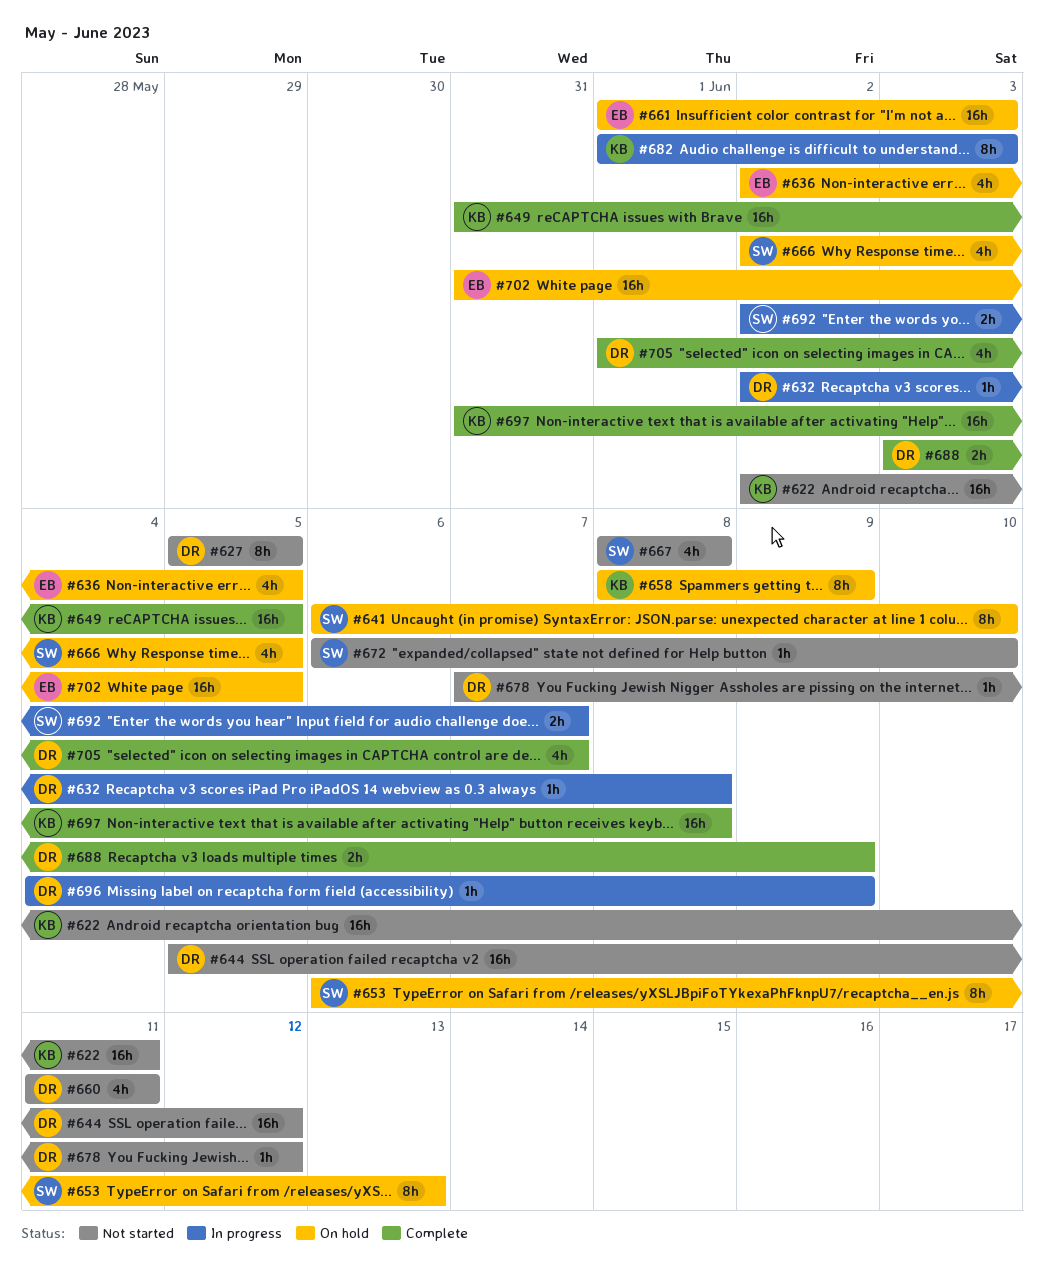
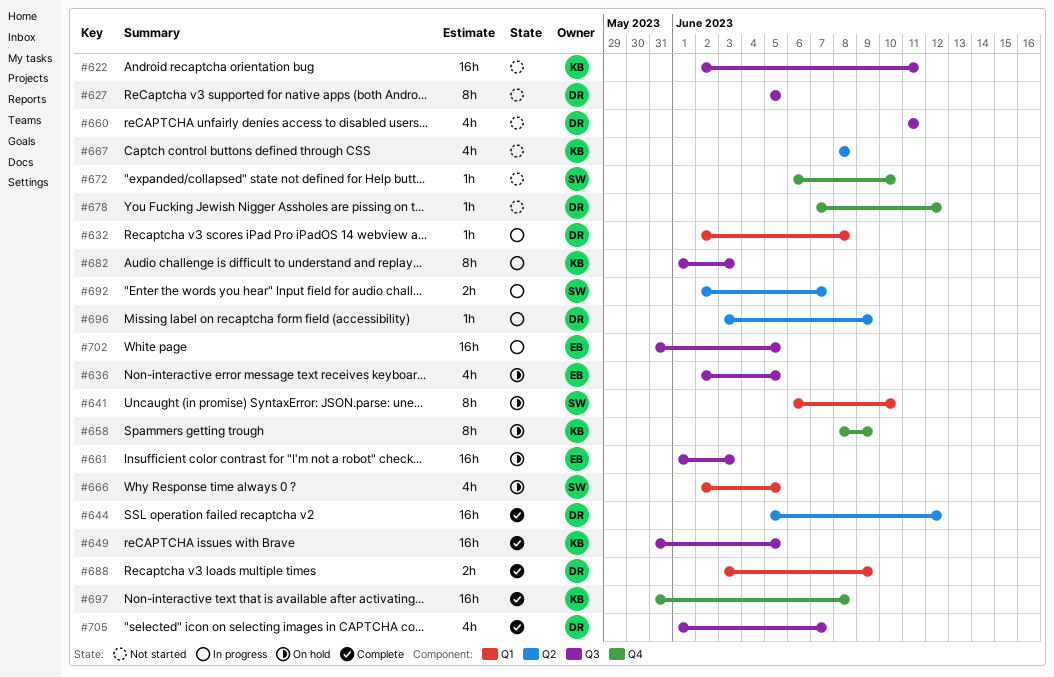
#644, status: Not started -> Complete
#653: present -> none
#667, owner: SW -> KB
#696, start: Jun 4 -> Jun 3
#702, status: On hold -> In progress

